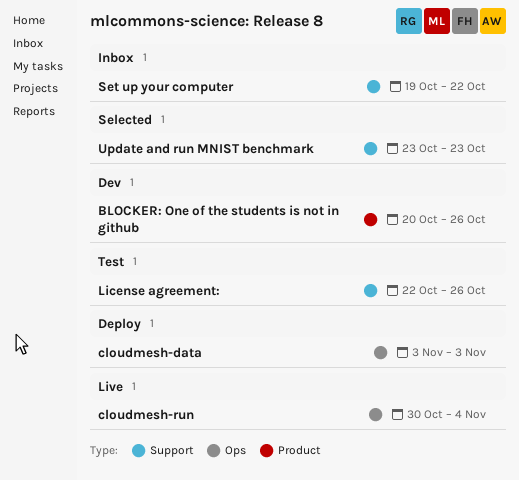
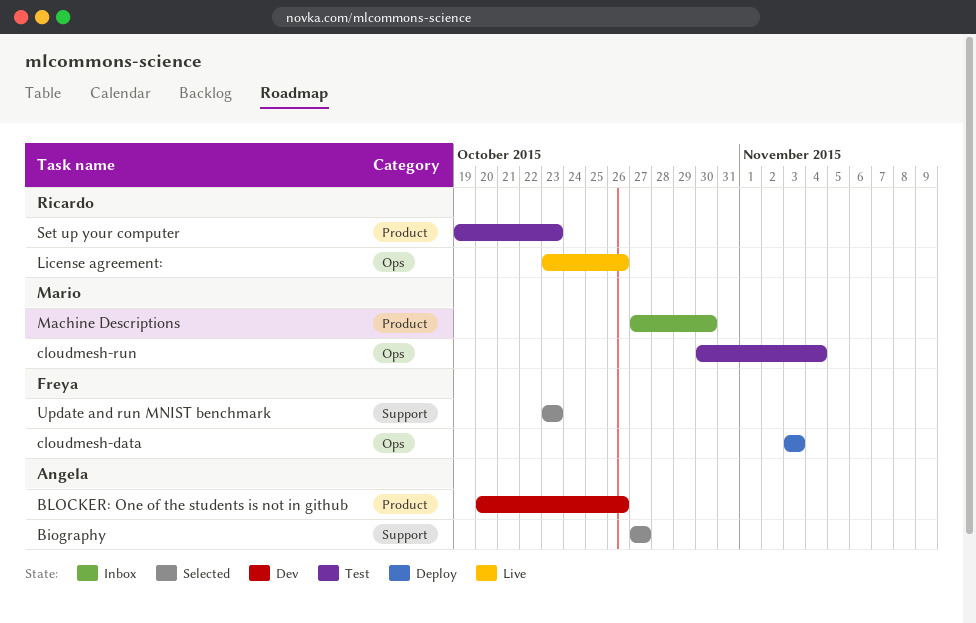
Biography: none -> present
cloudmesh-run, status: Live -> Test
License agreement:, status: Test -> Live
License agreement:, label: Support -> Ops
License agreement:, start: Oct 22 -> Oct 23
Machine Descriptions: none -> present
Set up your computer, status: Inbox -> Test
Set up your computer, label: Support -> Product
Set up your computer, due: Oct 22 -> Oct 23

